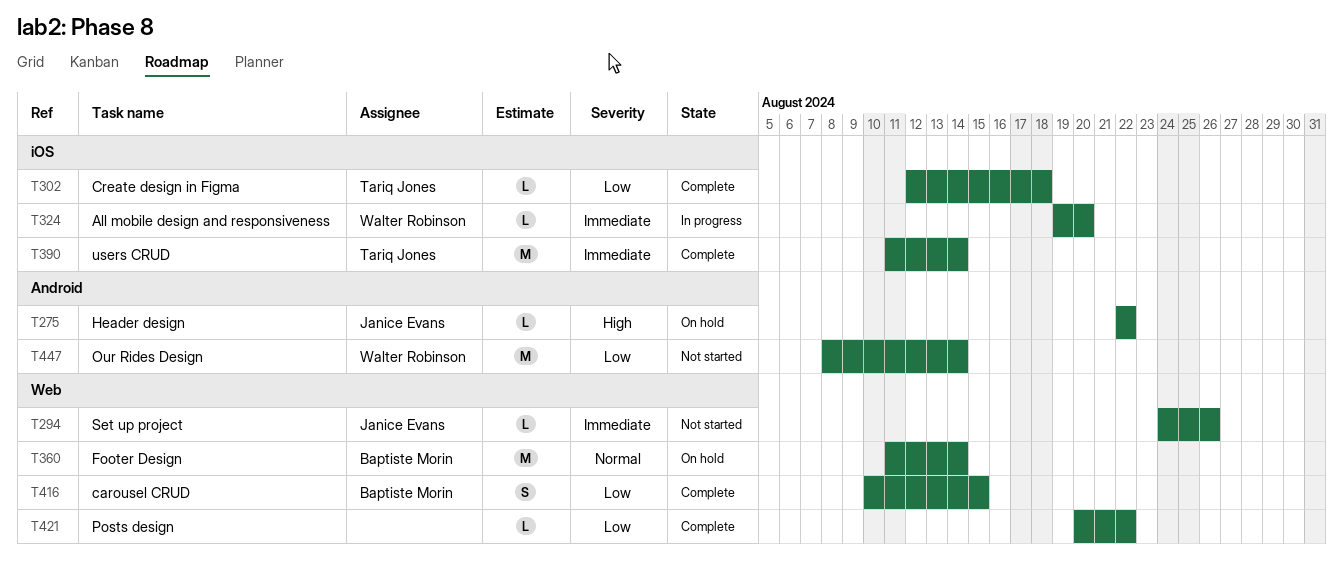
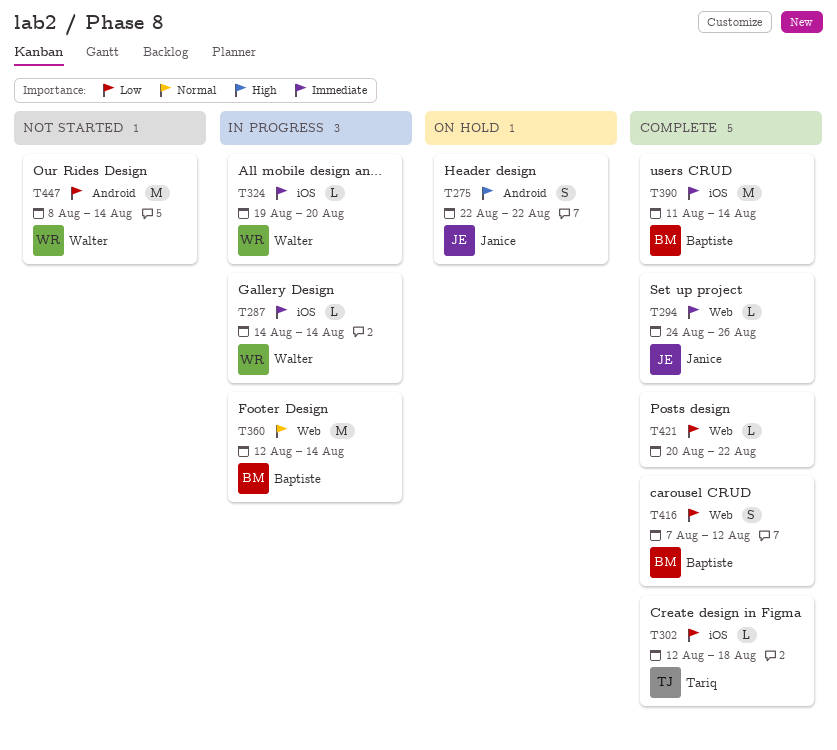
T275, estimate: L -> S
T287: none -> present
T294, status: Not started -> Complete
T360, status: On hold -> In progress
T360, start: Aug 11 -> Aug 12
T390, owner: Tariq Jones -> Baptiste Morin
T416, start: Aug 10 -> Aug 7
T416, due: Aug 15 -> Aug 12

